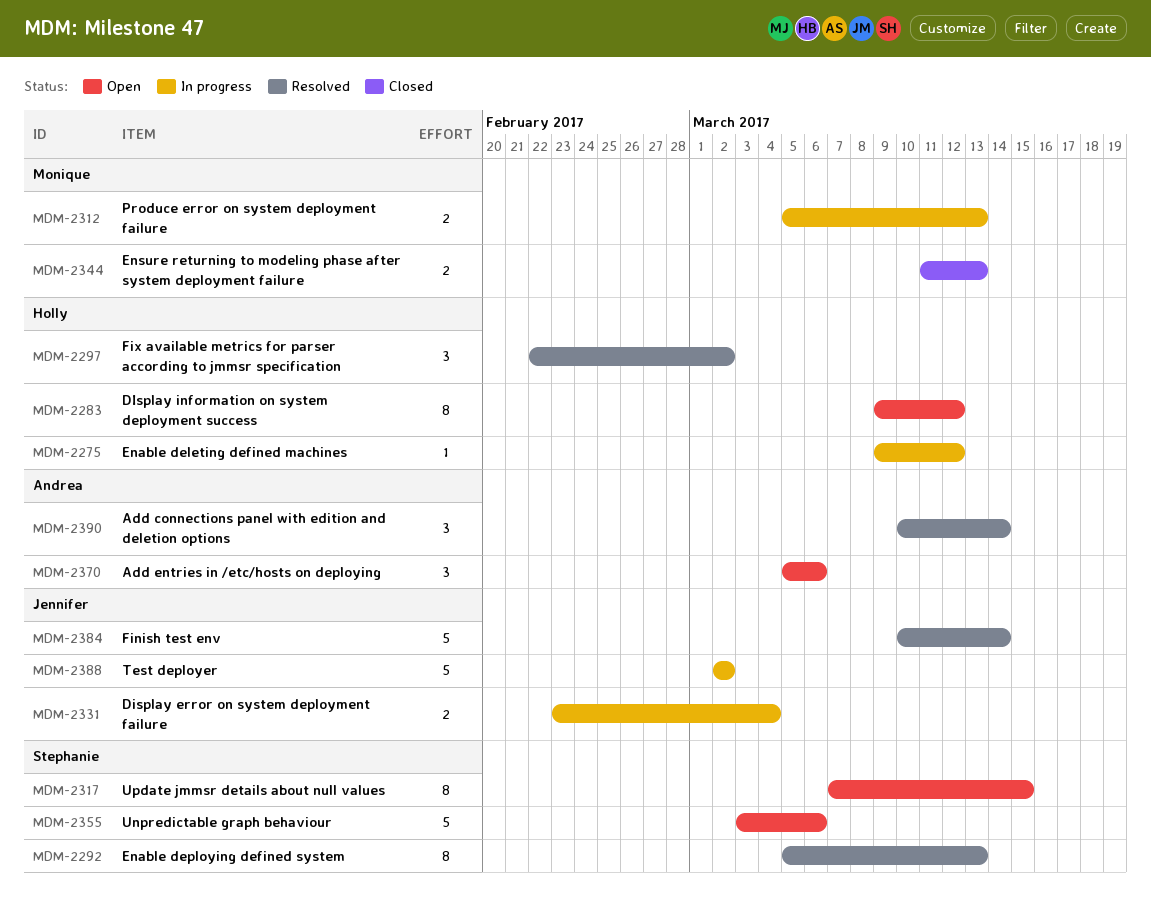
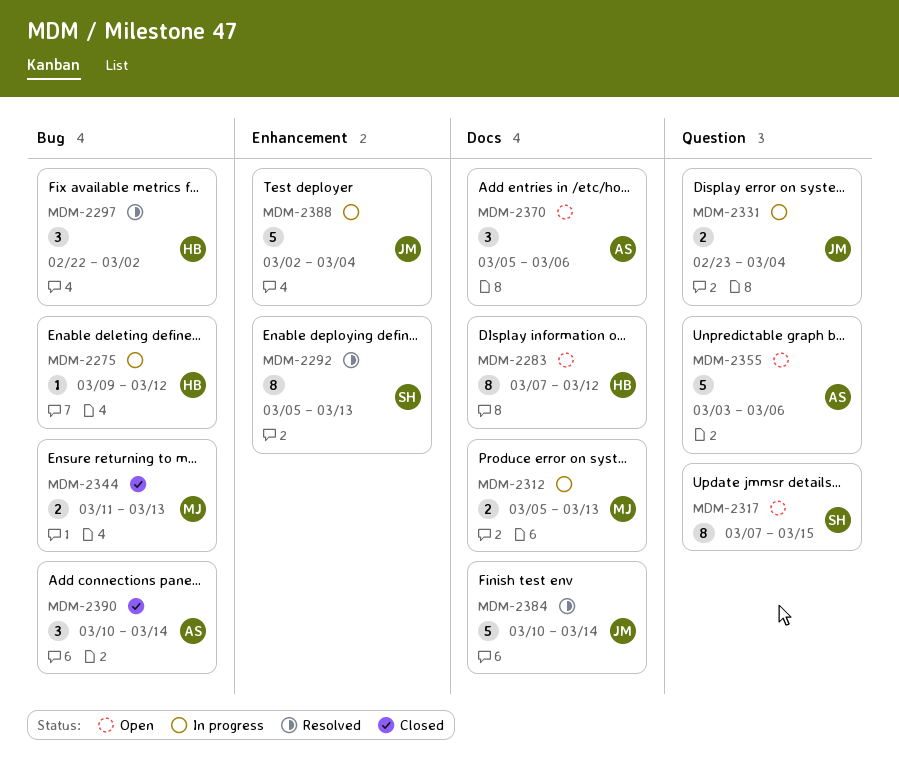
MDM-2283, start: Mar 9 -> Mar 7
MDM-2355, owner: Stephanie -> Andrea
MDM-2388, due: Mar 2 -> Mar 4
MDM-2390, status: Resolved -> Closed

